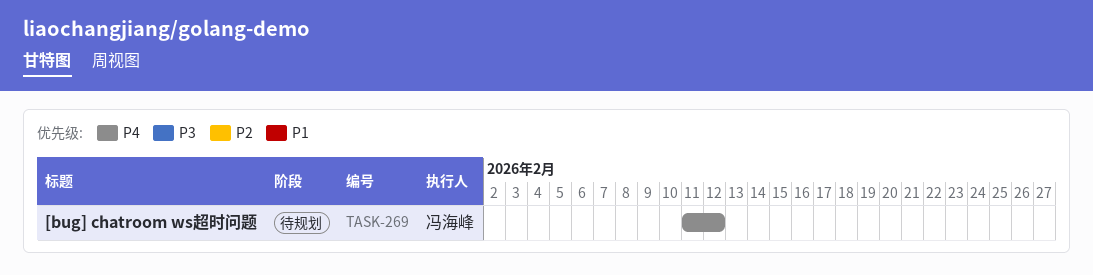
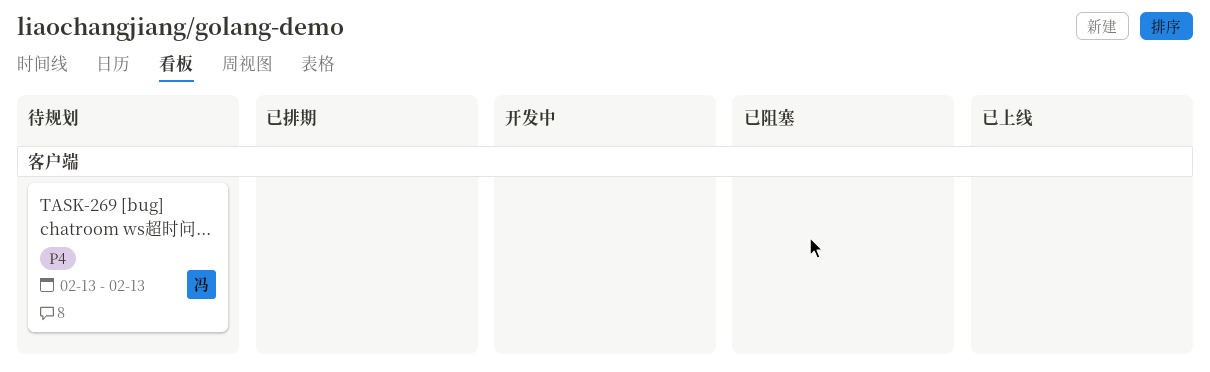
TASK-269, start: Feb 11 -> Feb 13
TASK-269, due: Feb 12 -> Feb 13

